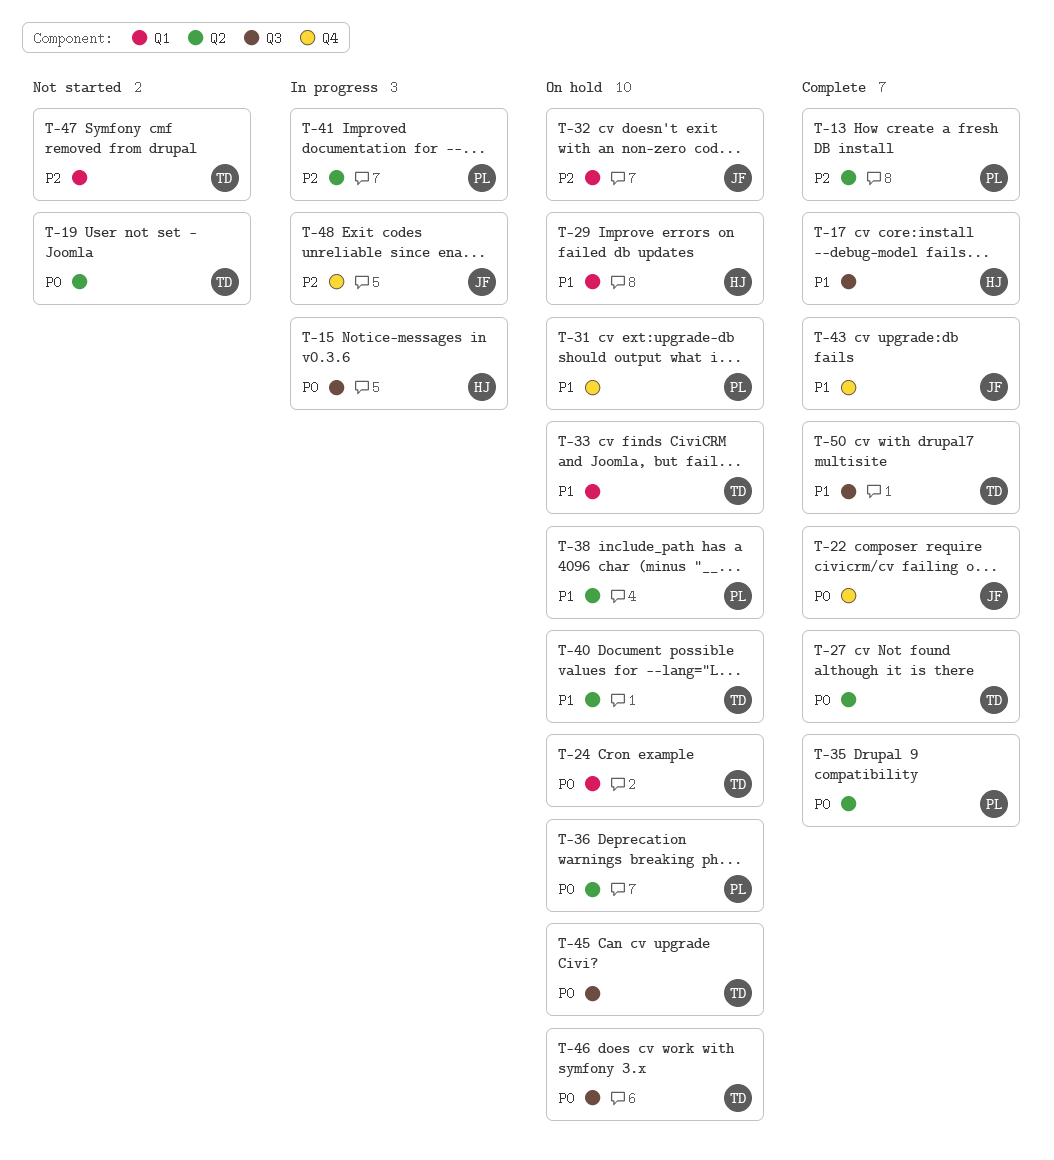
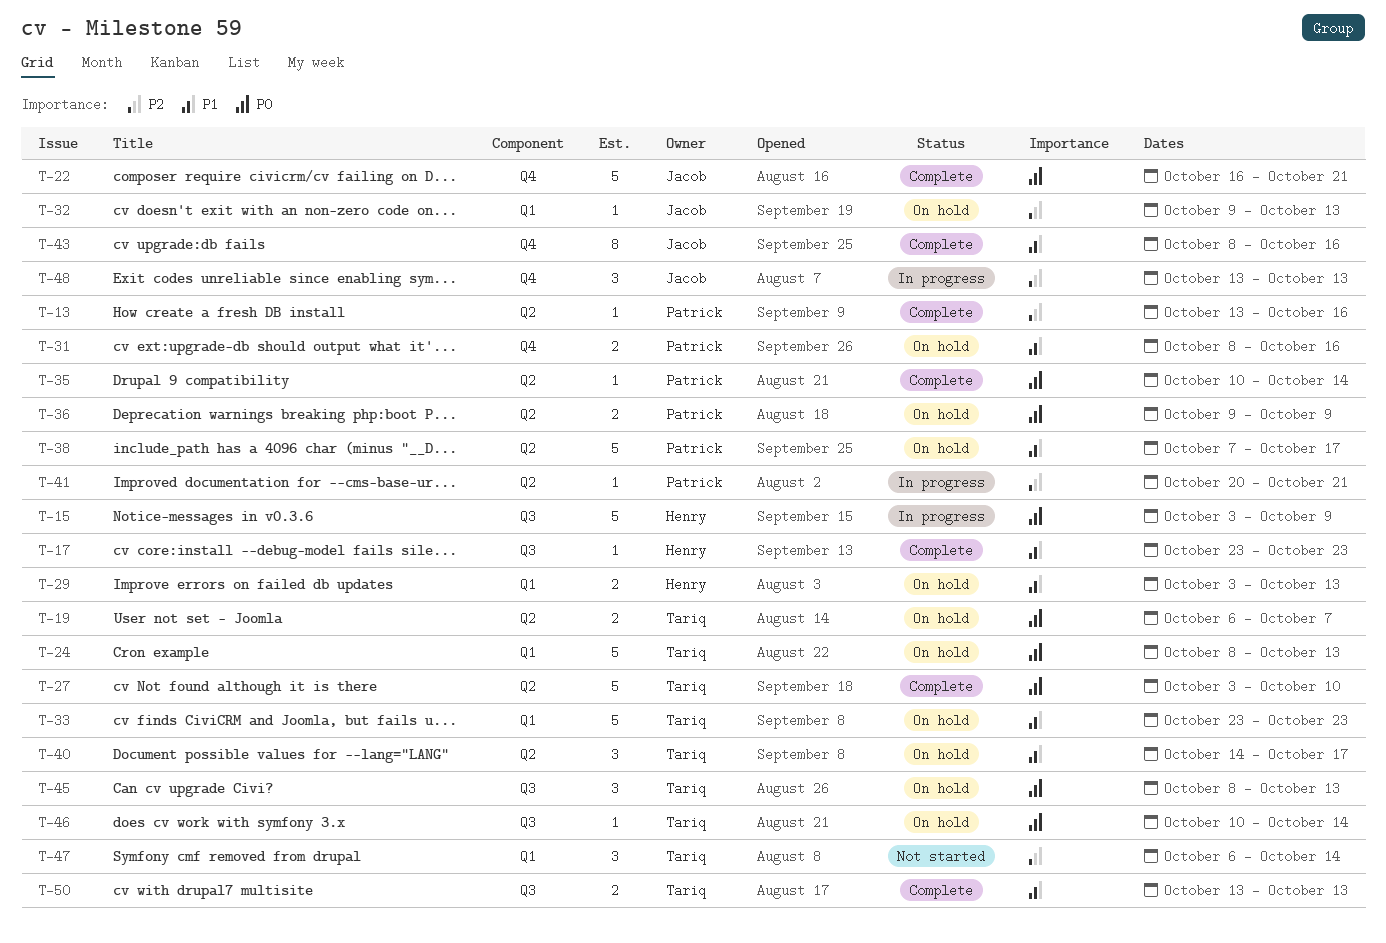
T-19, status: Not started -> On hold

